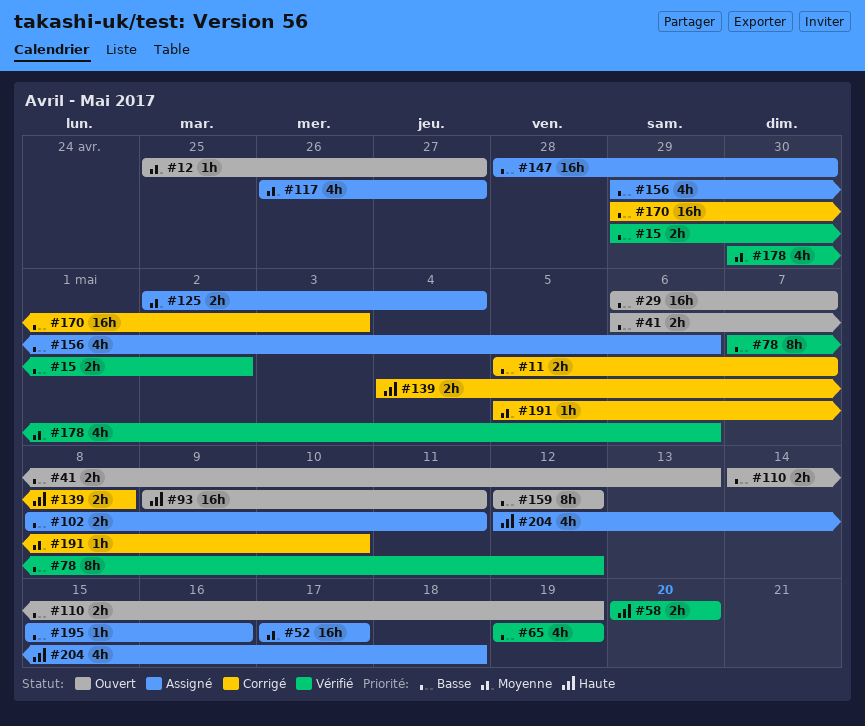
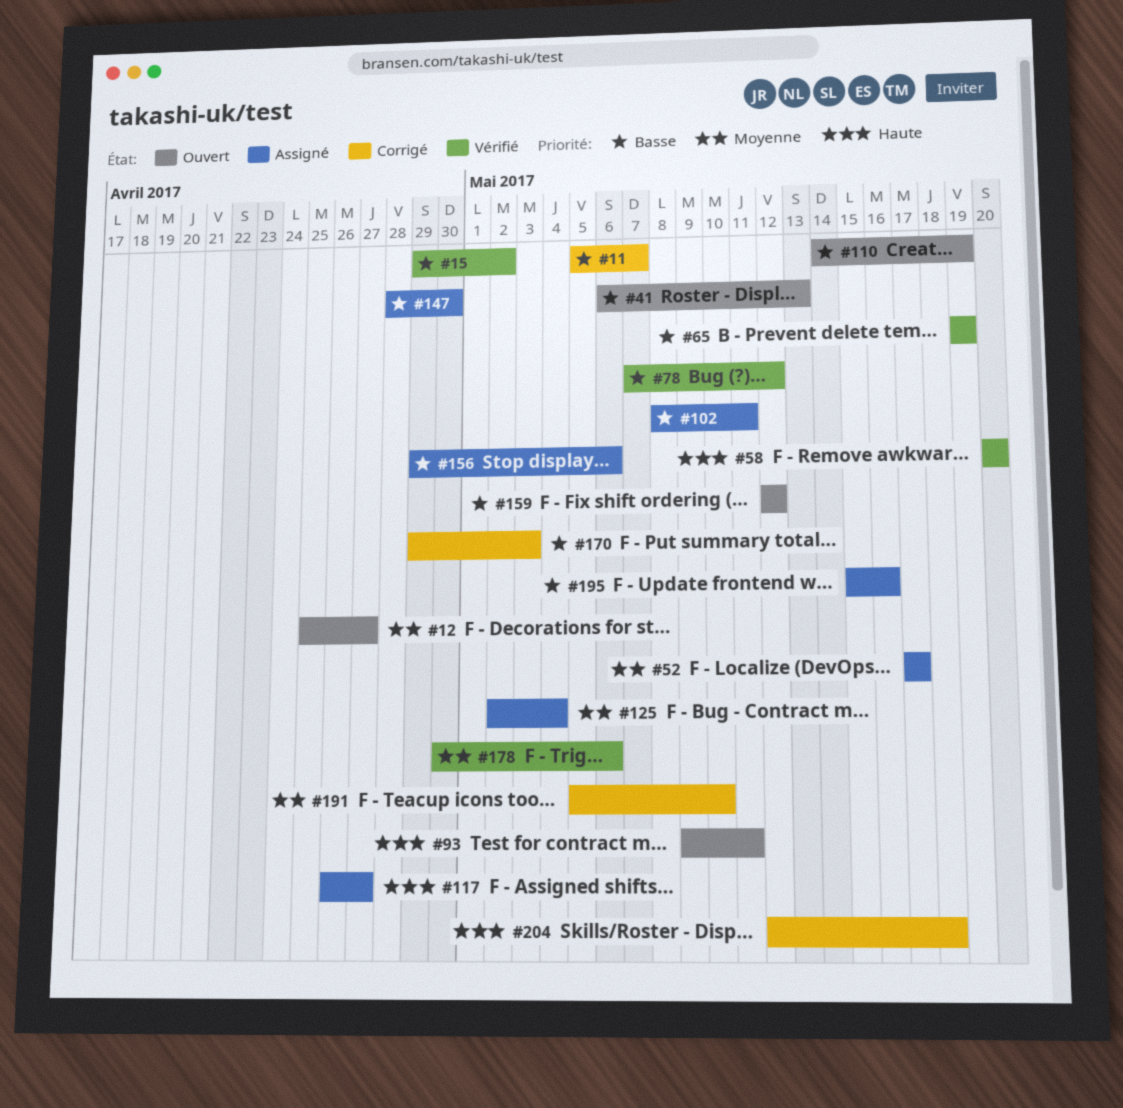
#29: present -> none
#117, priority: Moyenne -> Haute
#139: present -> none
#204, status: Assigné -> Corrigé

